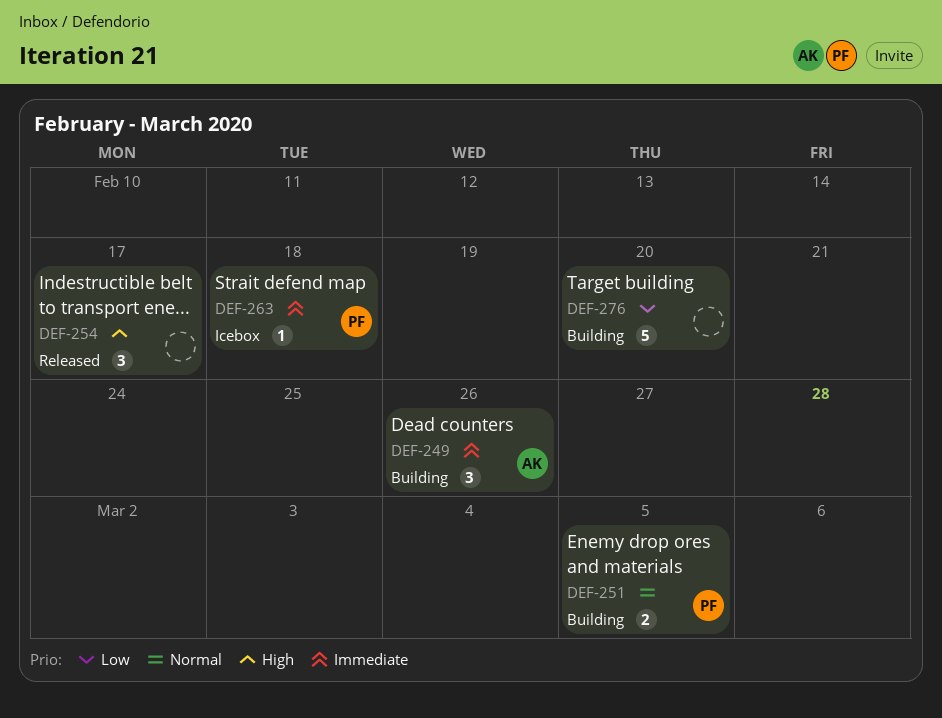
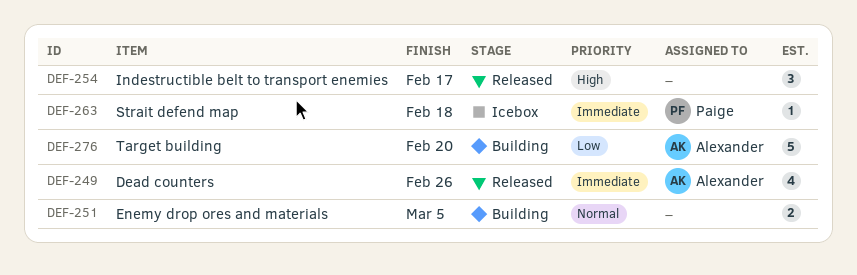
DEF-249, status: Building -> Released
DEF-249, estimate: 3 -> 4
DEF-251, owner: Paige -> none
DEF-276, owner: none -> Alexander

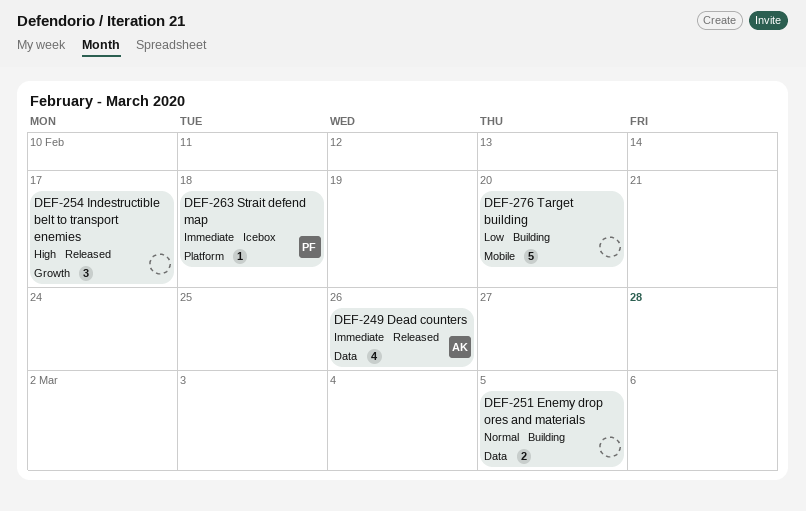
DEF-276, owner: Alexander -> none

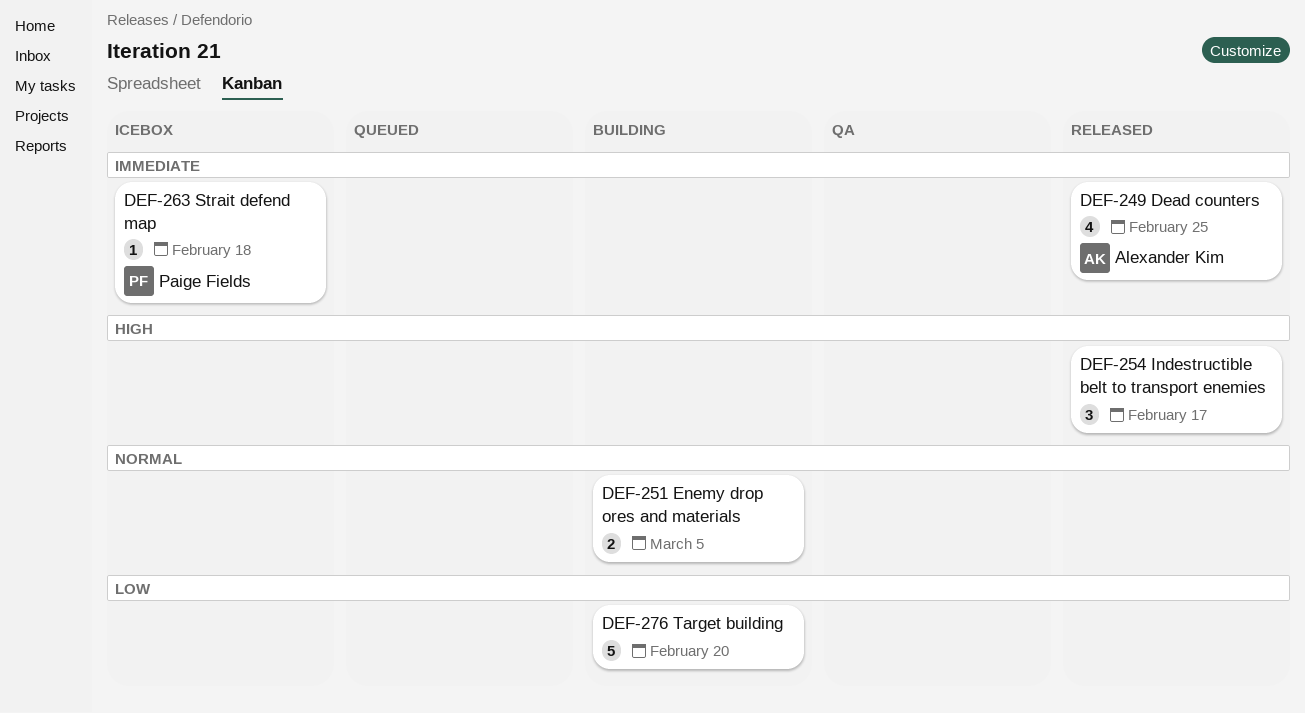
DEF-249, due: Feb 26 -> Feb 25

